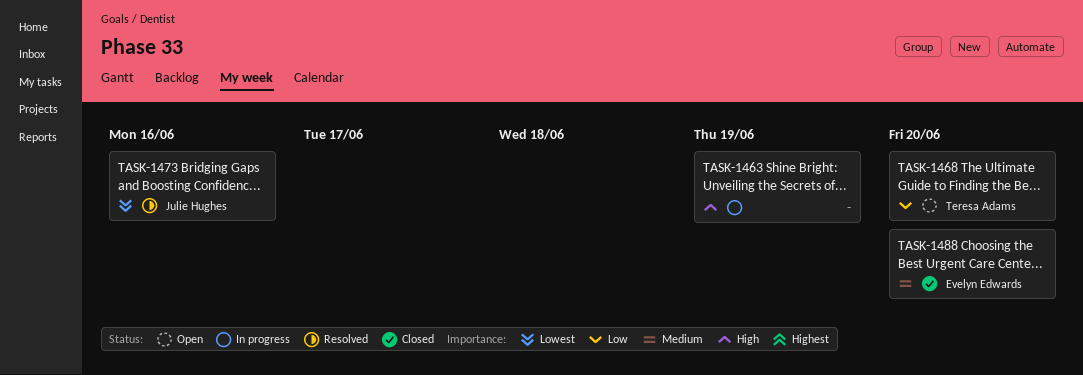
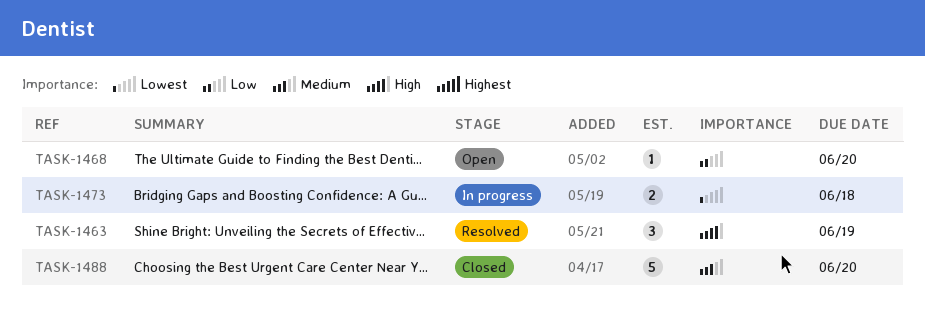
TASK-1463, status: In progress -> Resolved
TASK-1473, status: Resolved -> In progress
TASK-1473, due: Jun 16 -> Jun 18

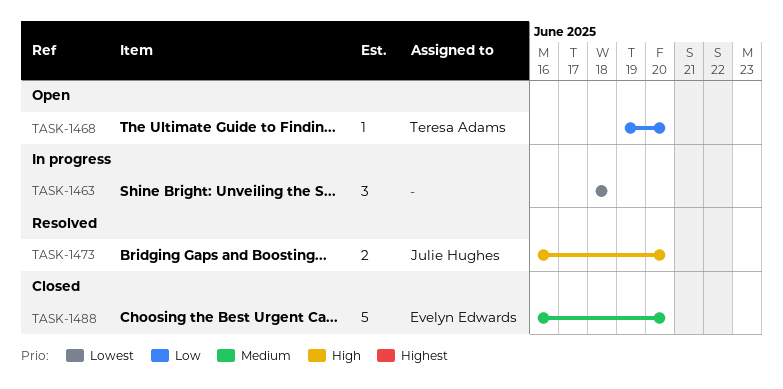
TASK-1463, status: Resolved -> In progress
TASK-1463, priority: High -> Lowest
TASK-1463, due: Jun 19 -> Jun 18
TASK-1473, status: In progress -> Resolved
TASK-1473, priority: Lowest -> High
TASK-1473, due: Jun 18 -> Jun 20

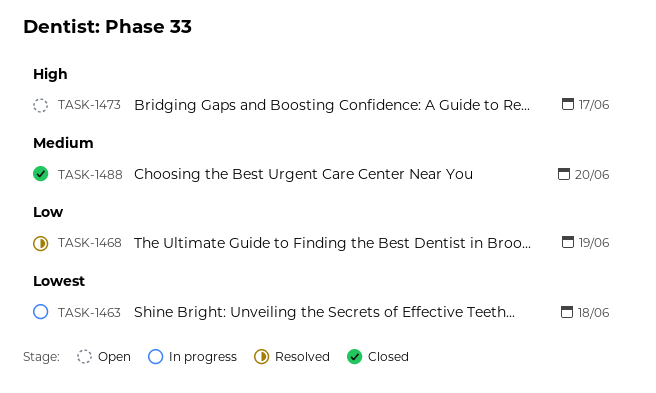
TASK-1468, status: Open -> Resolved
TASK-1468, due: Jun 20 -> Jun 19
TASK-1473, status: Resolved -> Open
TASK-1473, due: Jun 20 -> Jun 17

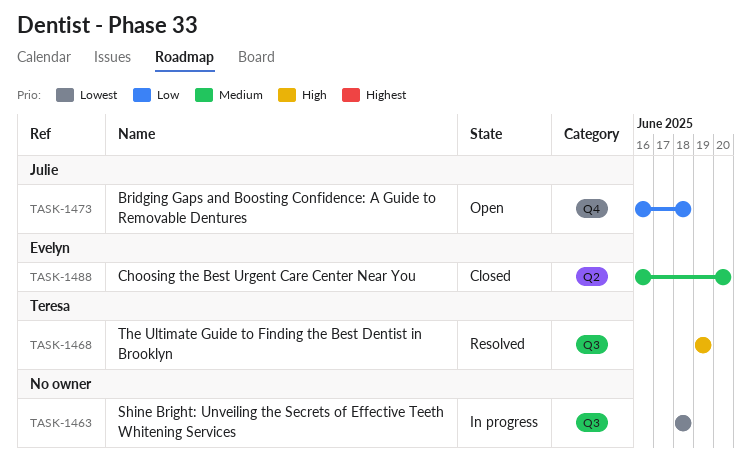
TASK-1468, priority: Low -> High
TASK-1473, priority: High -> Low
TASK-1473, due: Jun 17 -> Jun 18

